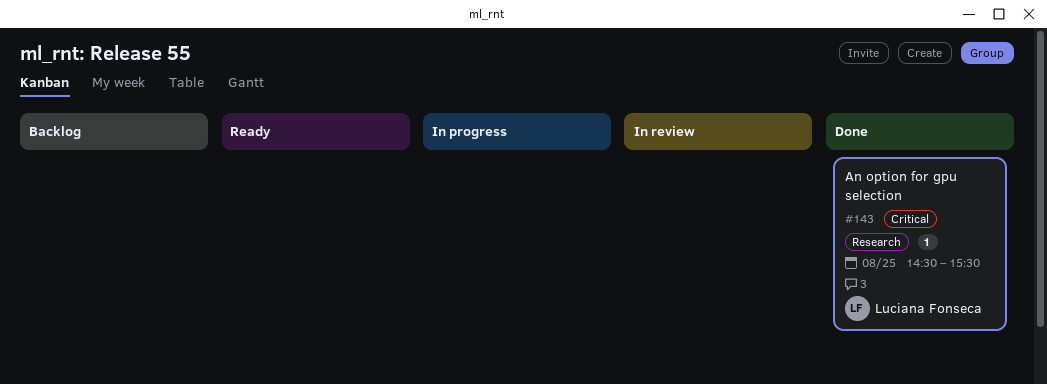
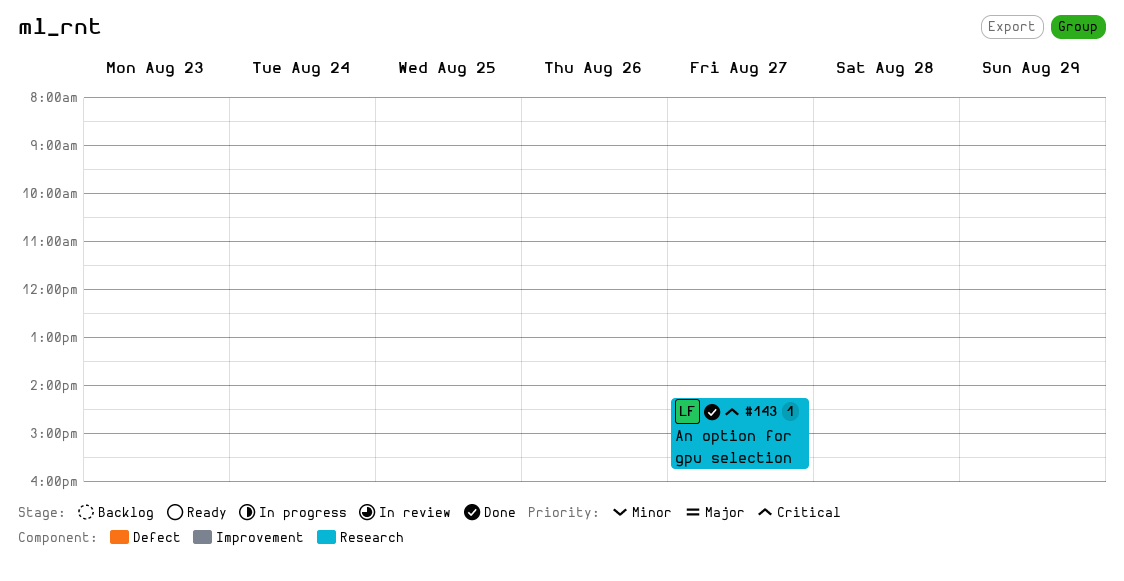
#143, day: Aug 25 -> Aug 27
#143, begins: 14:30 -> 14:15
#143, ends: 15:30 -> 15:45

